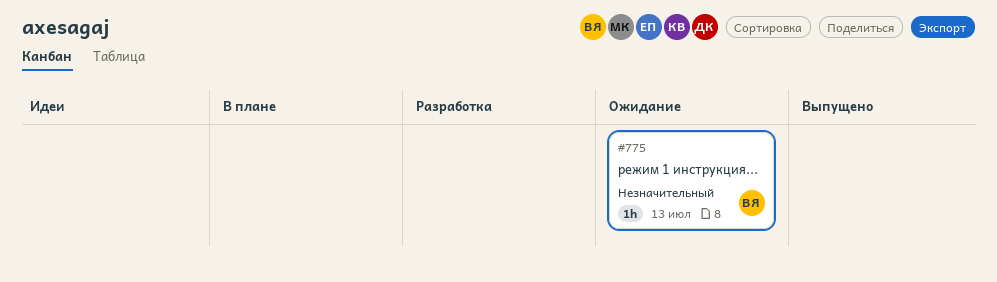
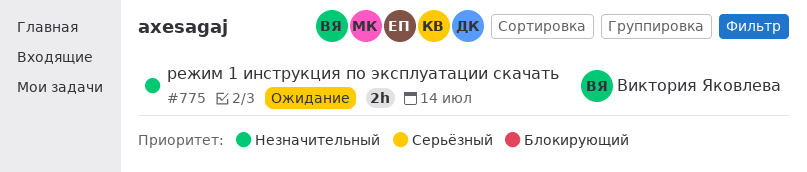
#775, estimate: 1h -> 2h
#775, due: Jul 13 -> Jul 14

